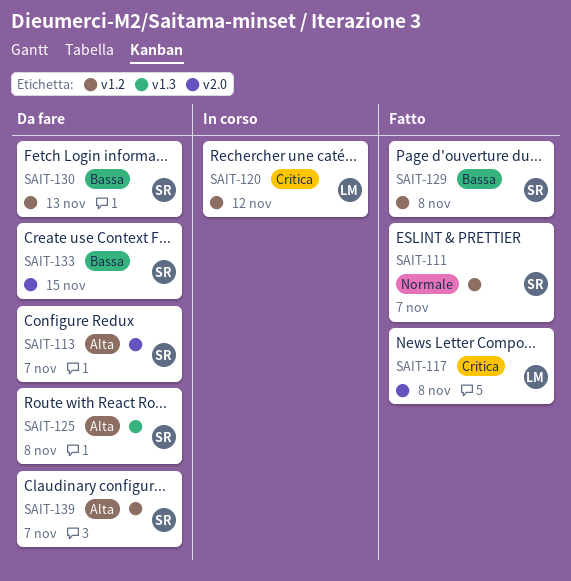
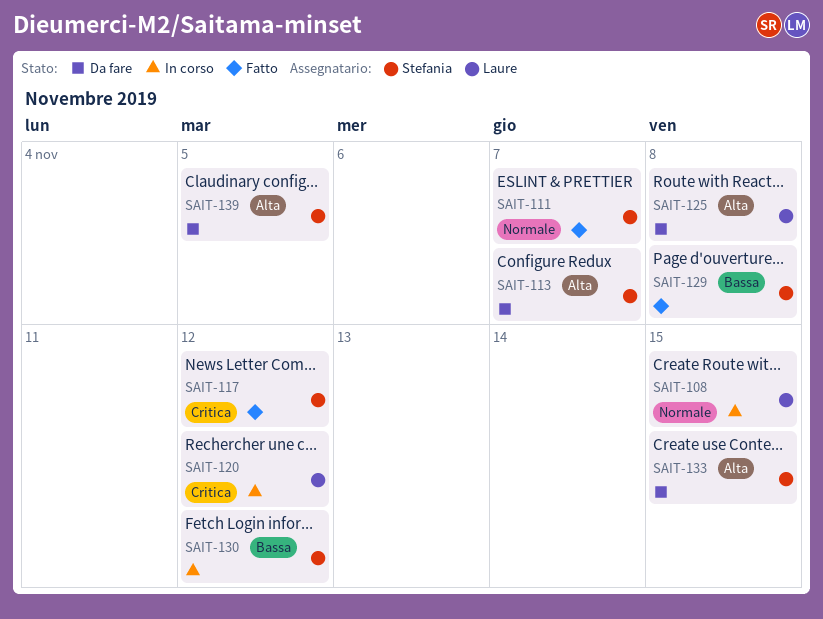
SAIT-108: none -> present
SAIT-117, owner: Laure -> Stefania
SAIT-117, due: Nov 8 -> Nov 12
SAIT-125, owner: Stefania -> Laure
SAIT-130, status: Da fare -> In corso
SAIT-130, due: Nov 13 -> Nov 12
SAIT-133, priority: Bassa -> Alta
SAIT-139, due: Nov 7 -> Nov 5

